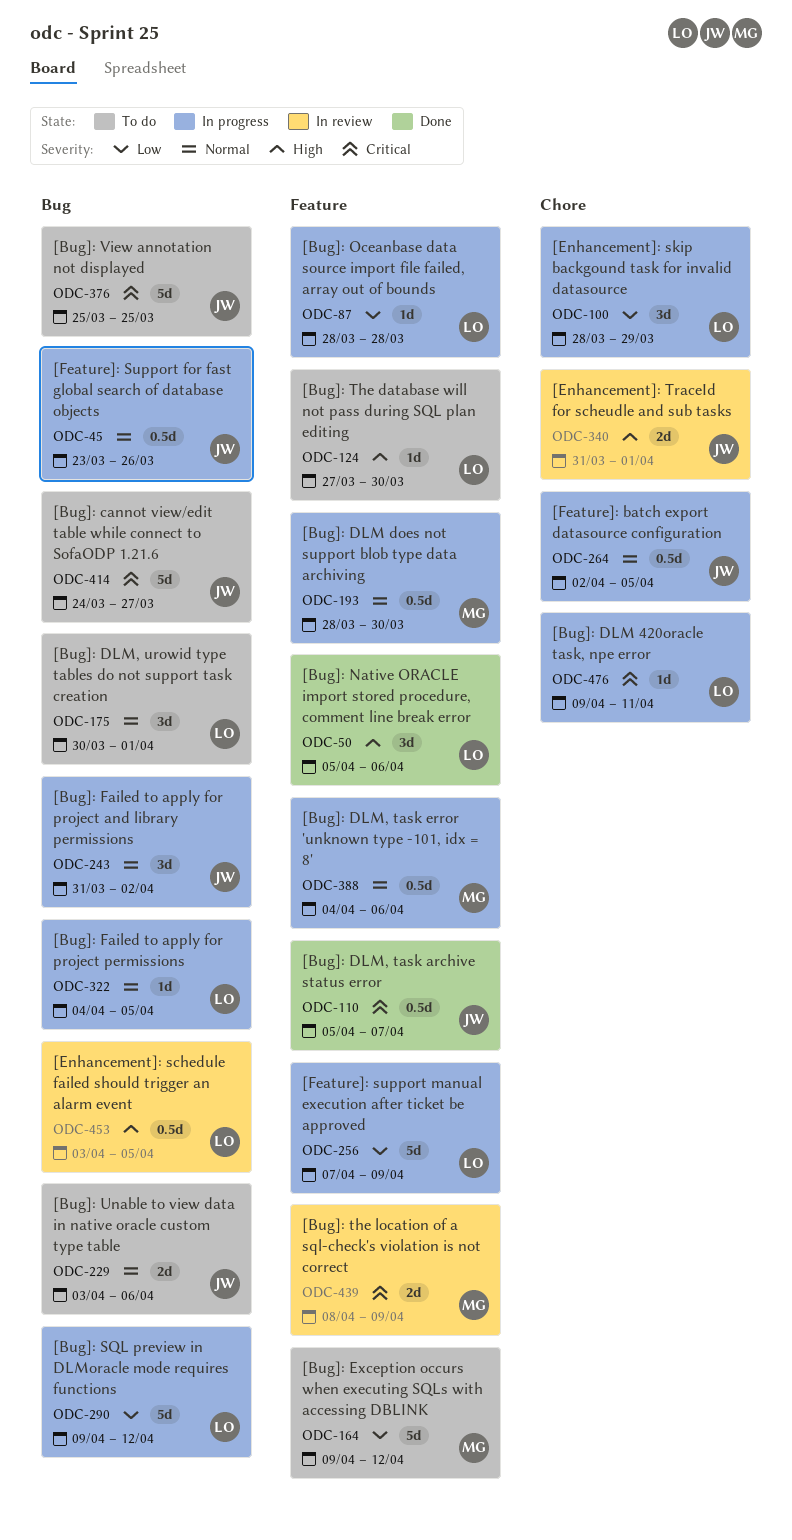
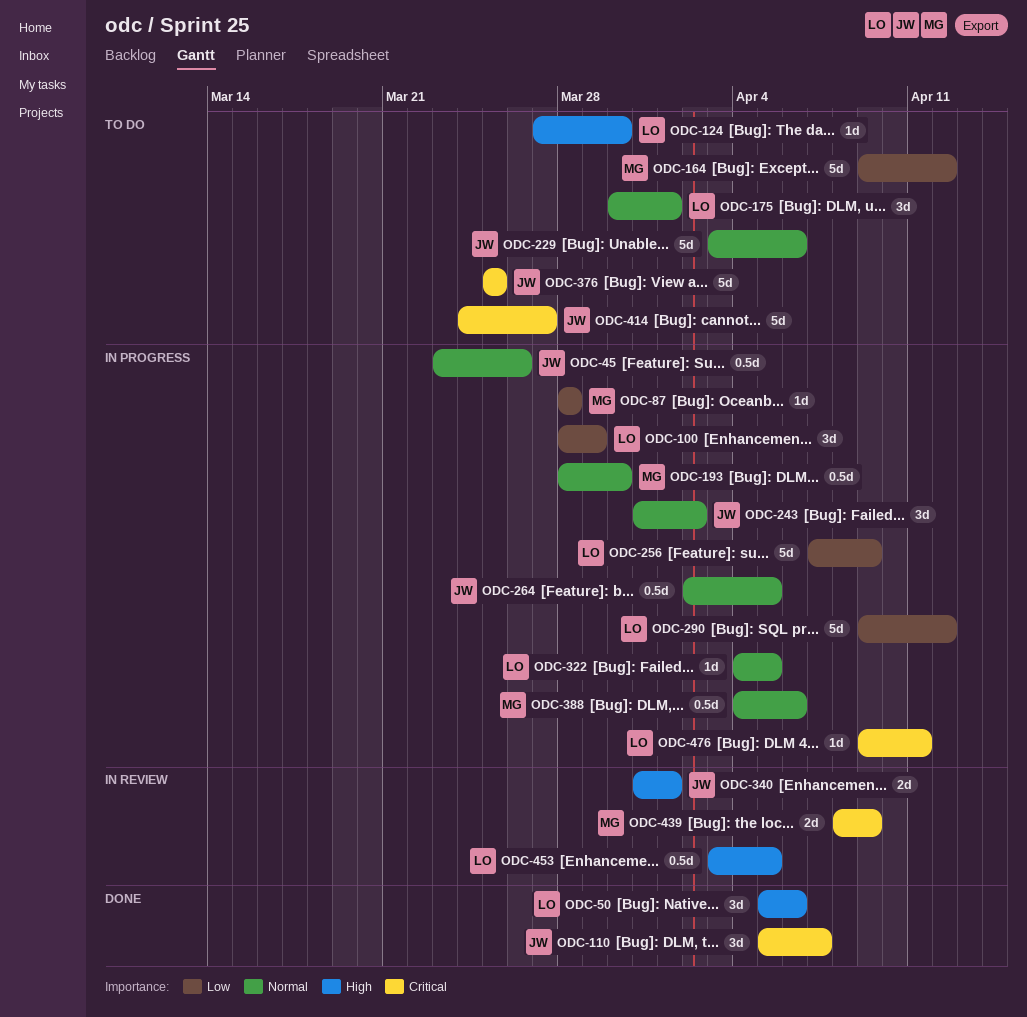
ODC-87, owner: LO -> MG
ODC-110, estimate: 0.5d -> 3d
ODC-229, estimate: 2d -> 5d

